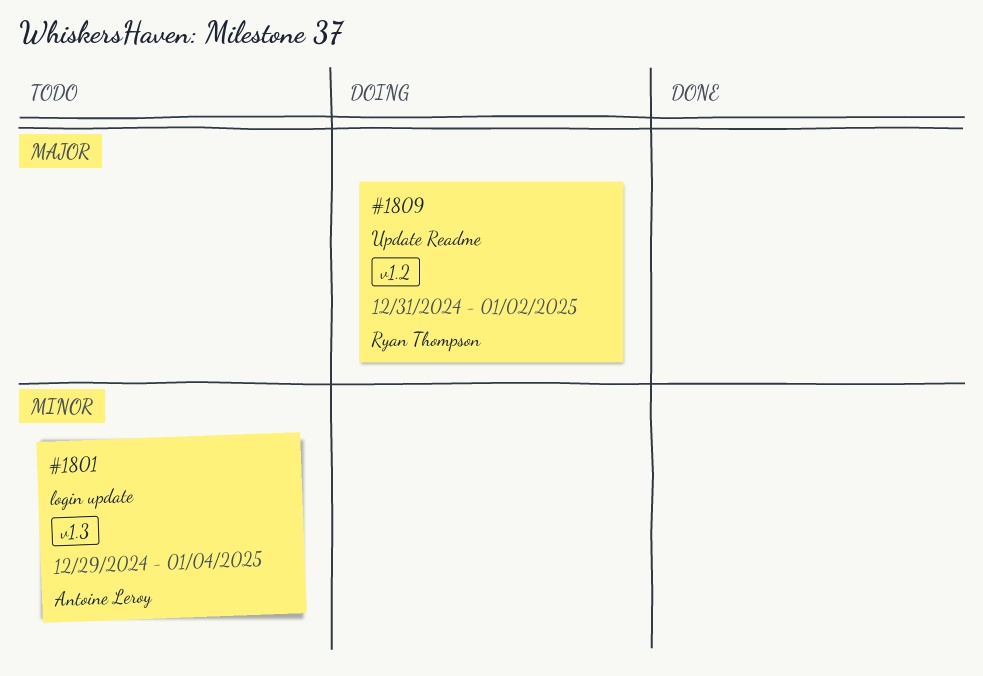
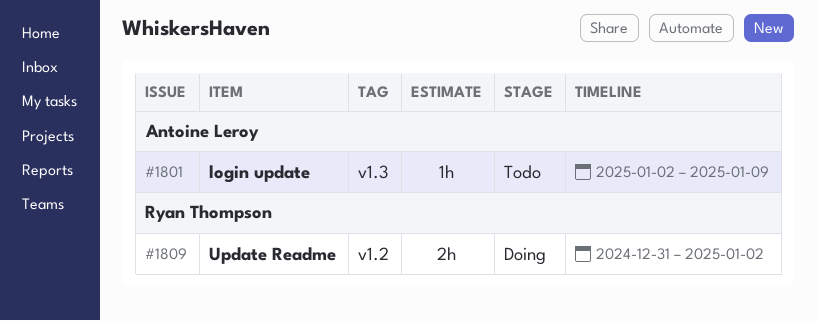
#1801, start: Dec 29 -> Jan 2
#1801, due: Jan 4 -> Jan 9

